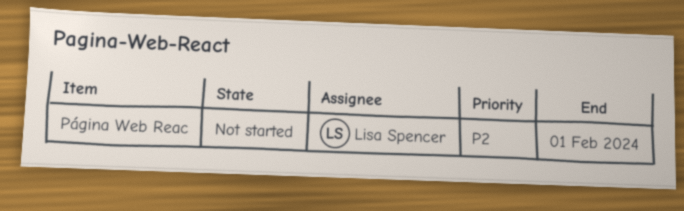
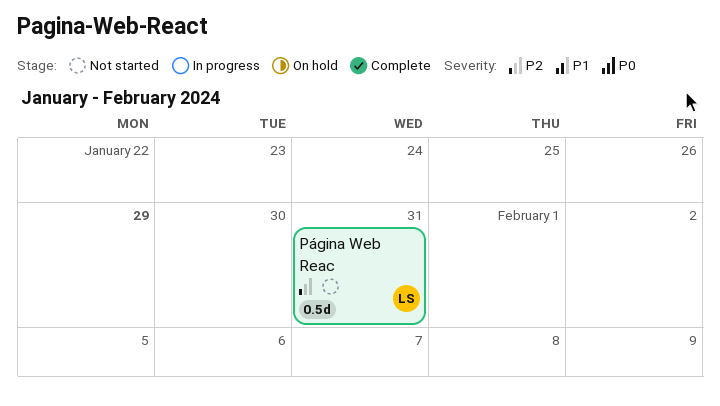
Página Web Reac, due: Feb 1 -> Jan 31

